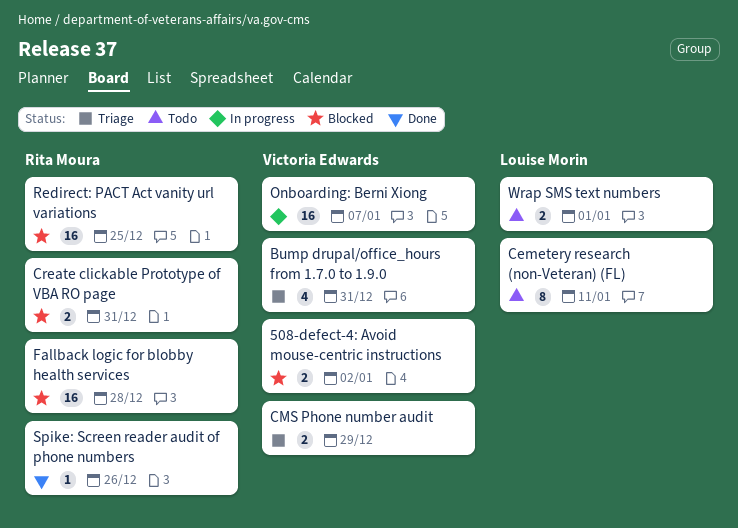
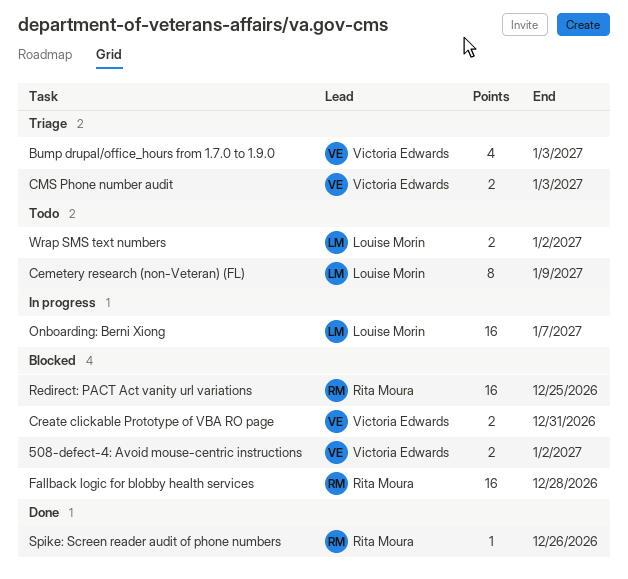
Bump drupal/office_hours from 1.7.0 to 1.9.0, due: Dec 31 -> Jan 3
Cemetery research (non-Veteran) (FL), due: Jan 11 -> Jan 9
CMS Phone number audit, due: Dec 29 -> Jan 3
Create clickable Prototype of VBA RO page, owner: Rita Moura -> Victoria Edwards
Onboarding: Berni Xiong, owner: Victoria Edwards -> Louise Morin
Wrap SMS text numbers, due: Jan 1 -> Jan 2

